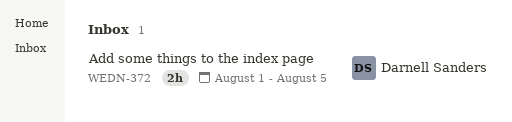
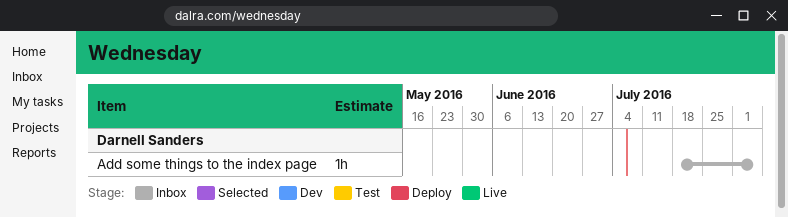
Add some things to the index page, estimate: 2h -> 1h
Add some things to the index page, start: Aug 1 -> Jul 18

